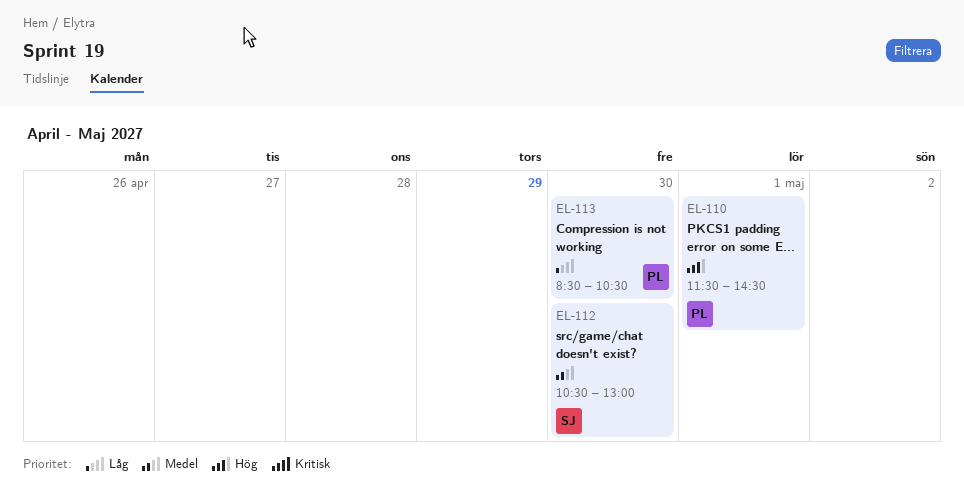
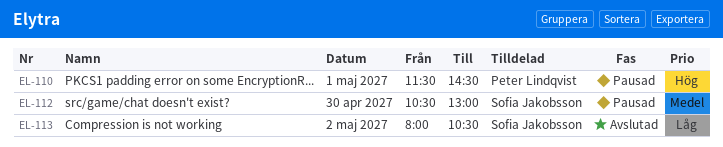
EL-113, owner: Peter Lindqvist -> Sofia Jakobsson
EL-113, day: Apr 30 -> May 2
EL-113, begins: 08:30 -> 08:00

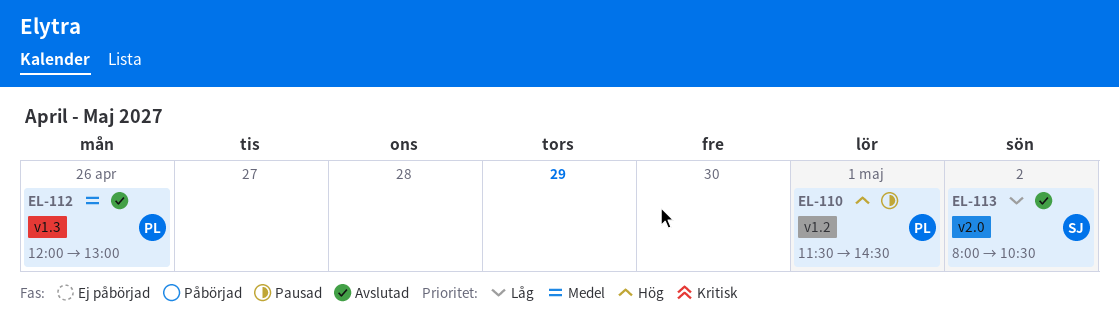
EL-112, status: Pausad -> Avslutad
EL-112, owner: Sofia Jakobsson -> Peter Lindqvist
EL-112, day: Apr 30 -> Apr 26
EL-112, begins: 10:30 -> 12:00

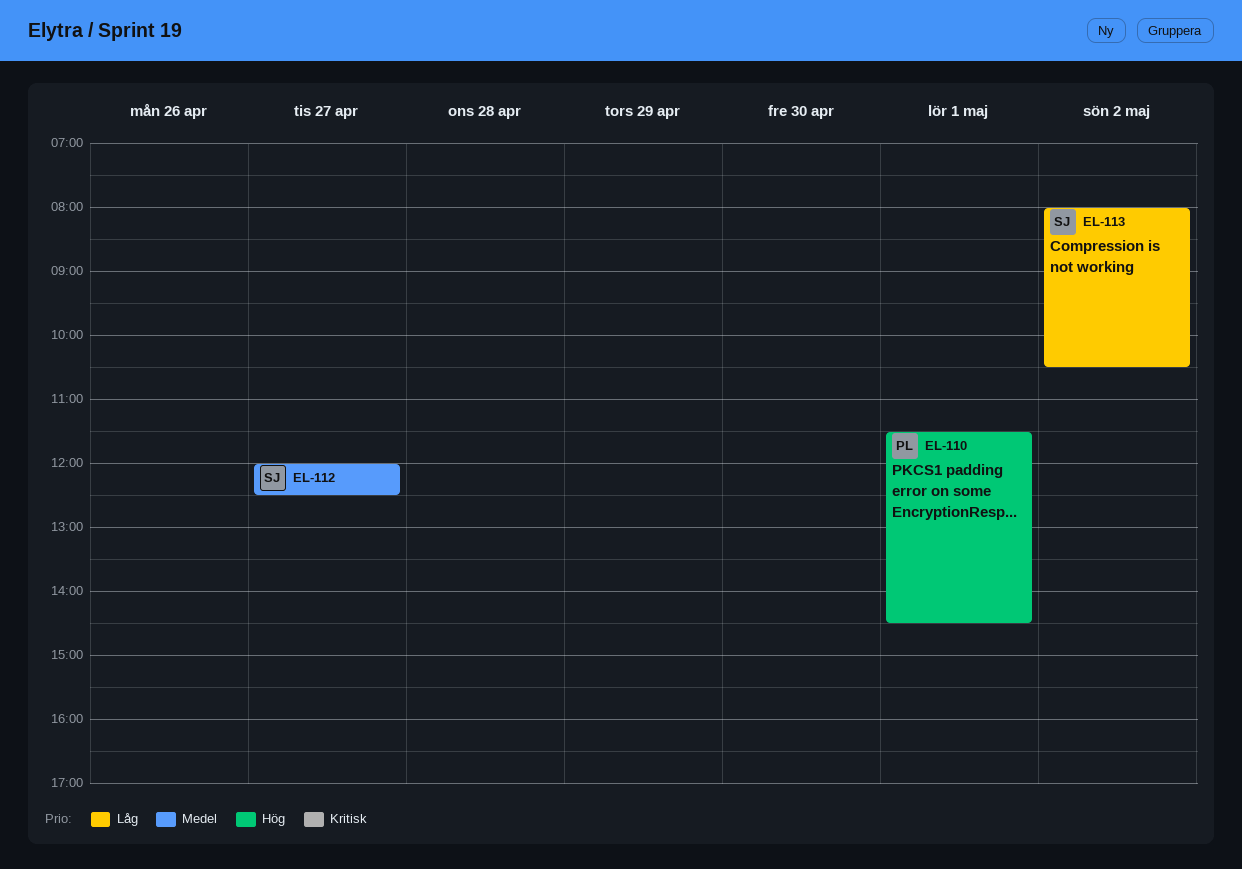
EL-112, owner: PL -> SJ
EL-112, day: Apr 26 -> Apr 27
EL-112, ends: 13:00 -> 12:30

